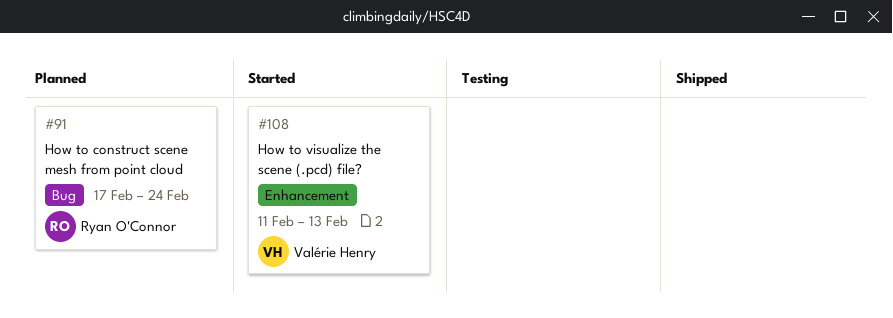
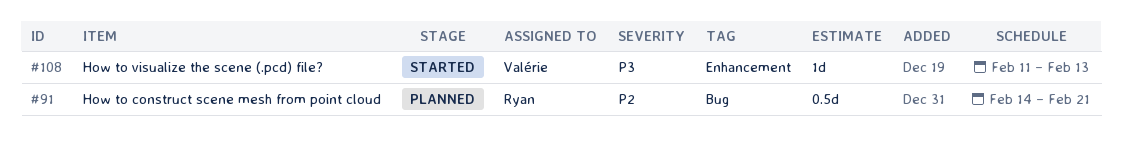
#91, start: Feb 17 -> Feb 14
#91, due: Feb 24 -> Feb 21

